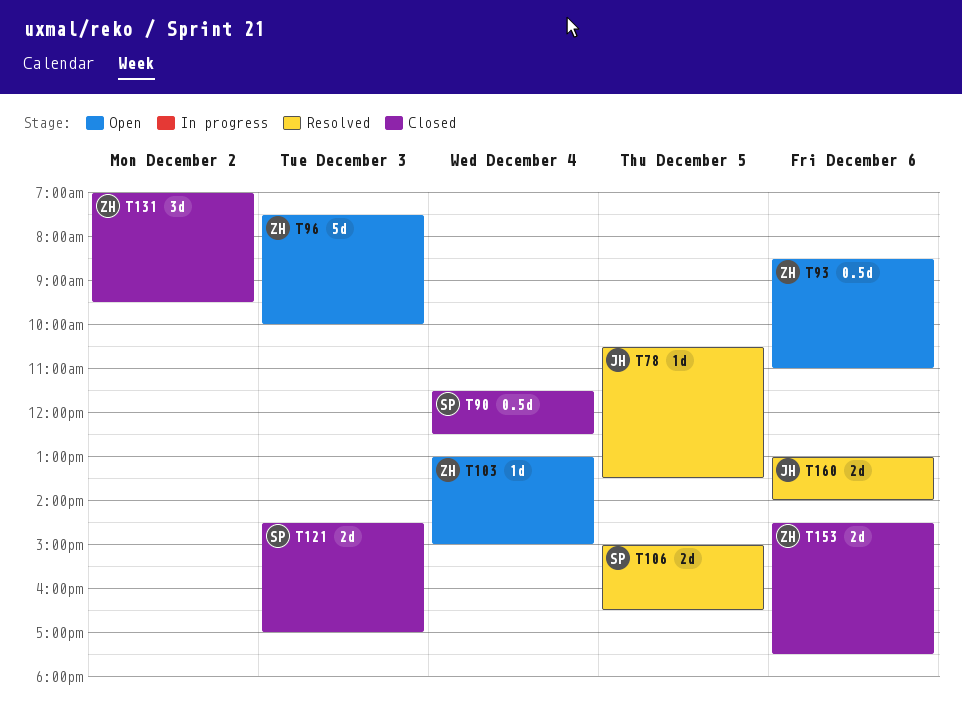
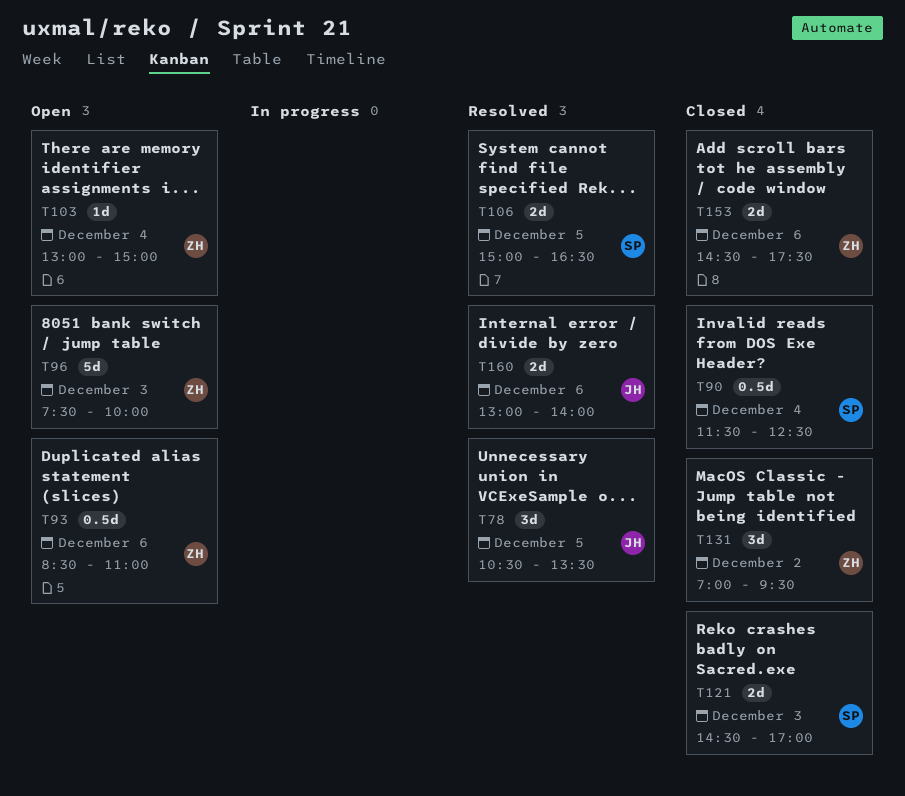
T78, estimate: 1d -> 3d

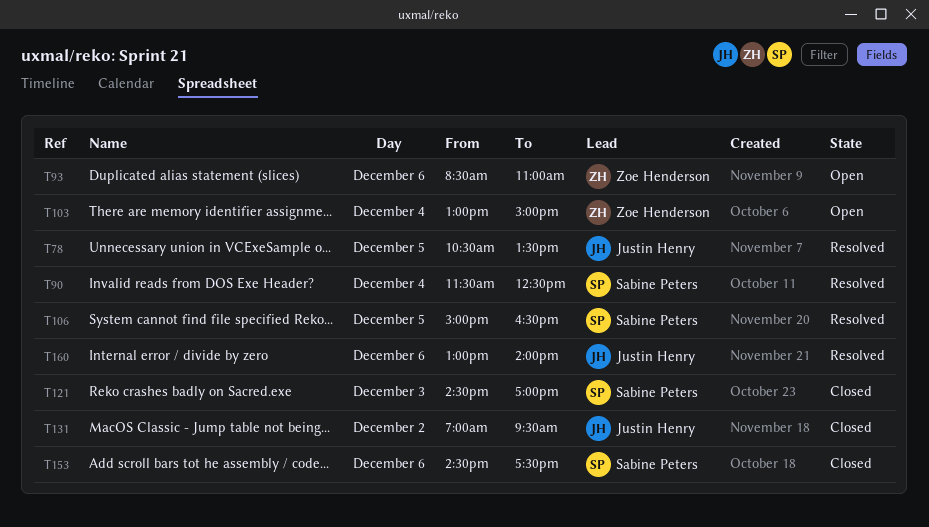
T90, status: Closed -> Resolved
T96: present -> none
T131, owner: Zoe Henderson -> Justin Henry
T153, owner: Zoe Henderson -> Sabine Peters

